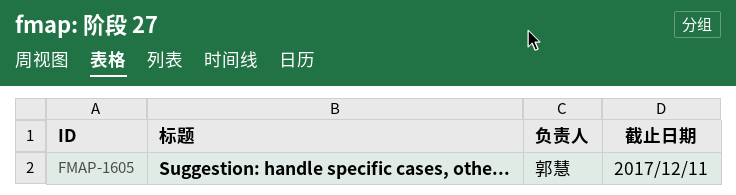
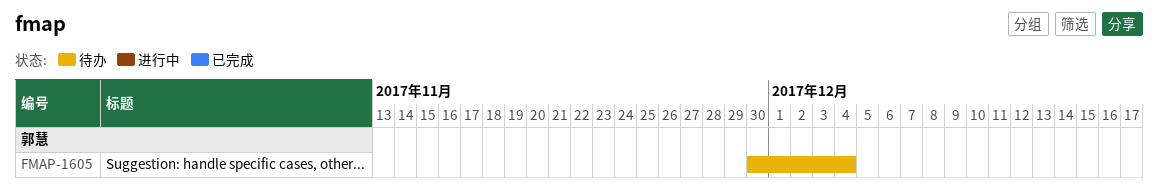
FMAP-1605, due: Dec 11 -> Dec 4

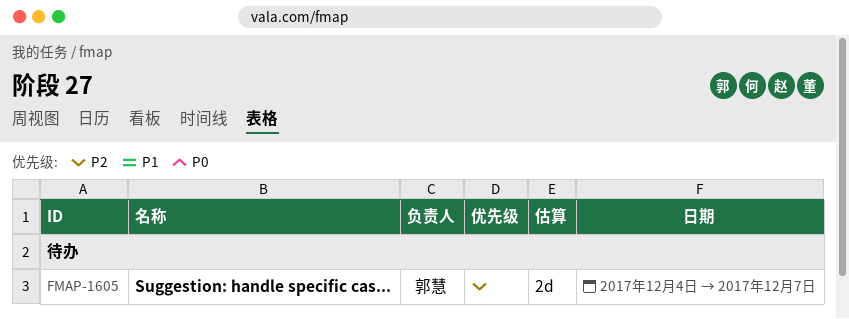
FMAP-1605, start: Nov 30 -> Dec 4
FMAP-1605, due: Dec 4 -> Dec 7

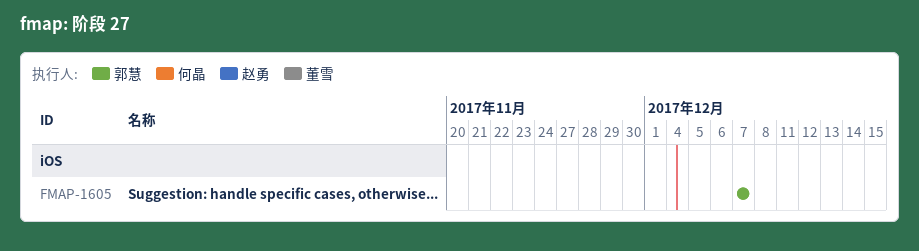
FMAP-1605, start: Dec 4 -> Dec 7

